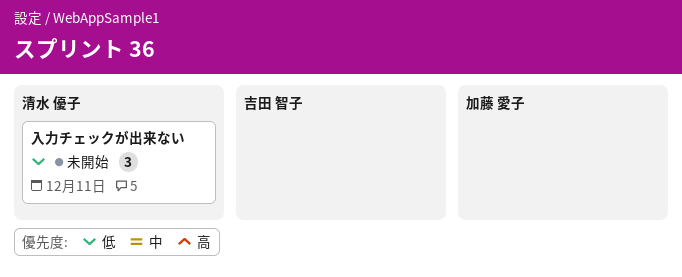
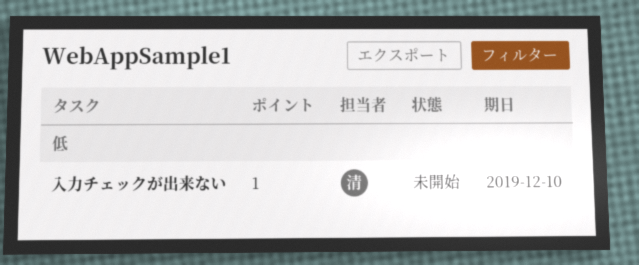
入力チェックが出来ない, estimate: 3 -> 1
入力チェックが出来ない, due: Dec 11 -> Dec 10

